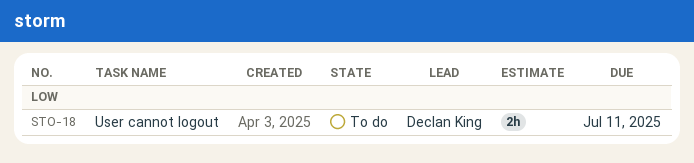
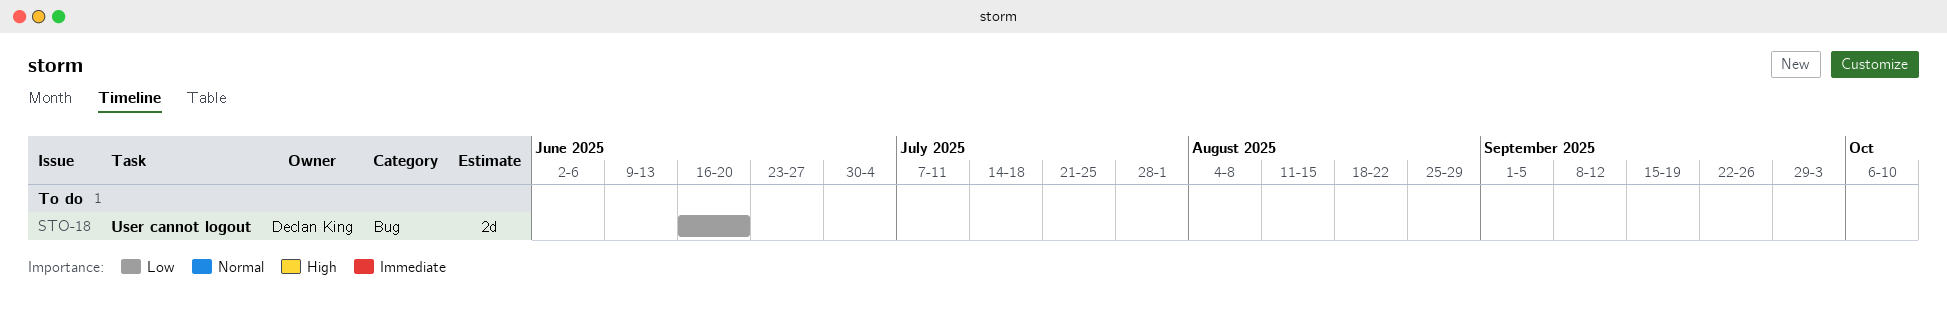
STO-18, estimate: 2h -> 2d
STO-18, due: Jul 11 -> Jun 20

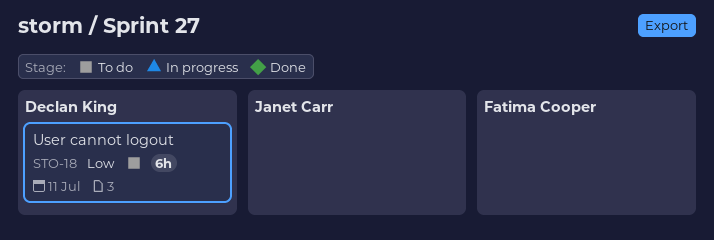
STO-18, estimate: 2d -> 6h
STO-18, due: Jun 20 -> Jul 11

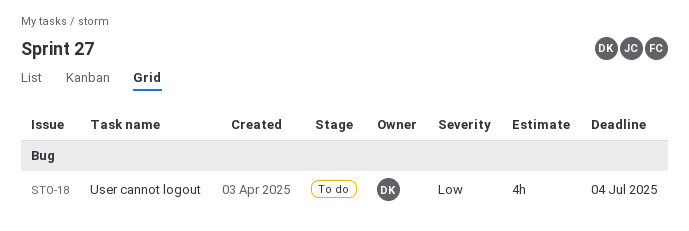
STO-18, estimate: 6h -> 4h
STO-18, due: Jul 11 -> Jul 4

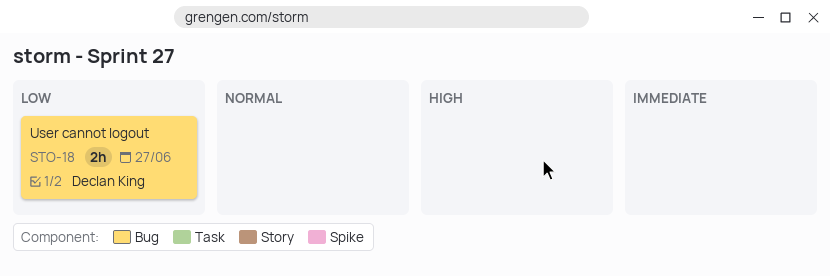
STO-18, estimate: 4h -> 2h
STO-18, due: Jul 4 -> Jun 27

